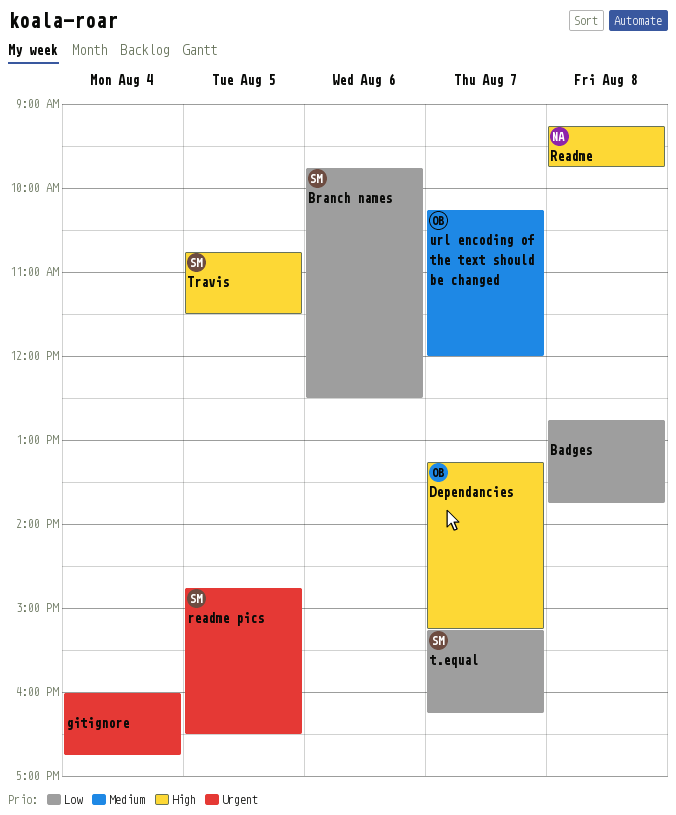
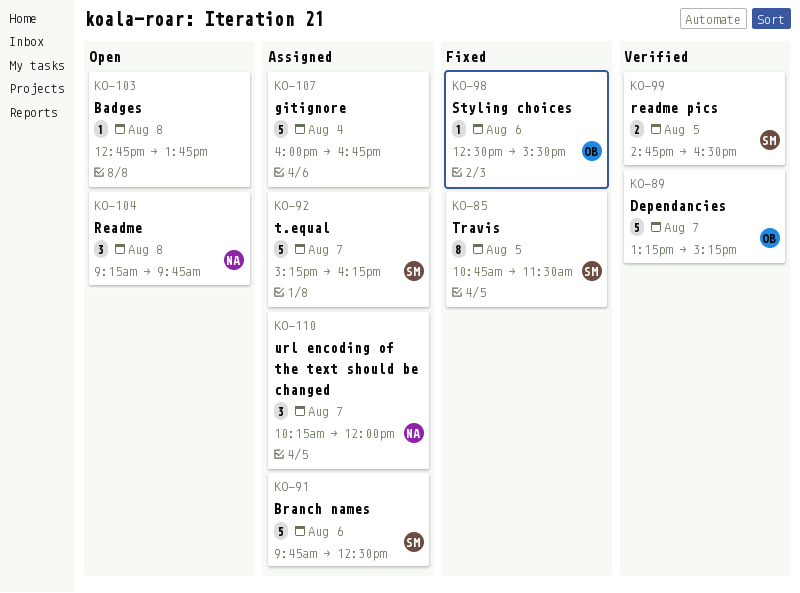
Styling choices: none -> present
url encoding of the text should be changed, owner: OB -> NA

